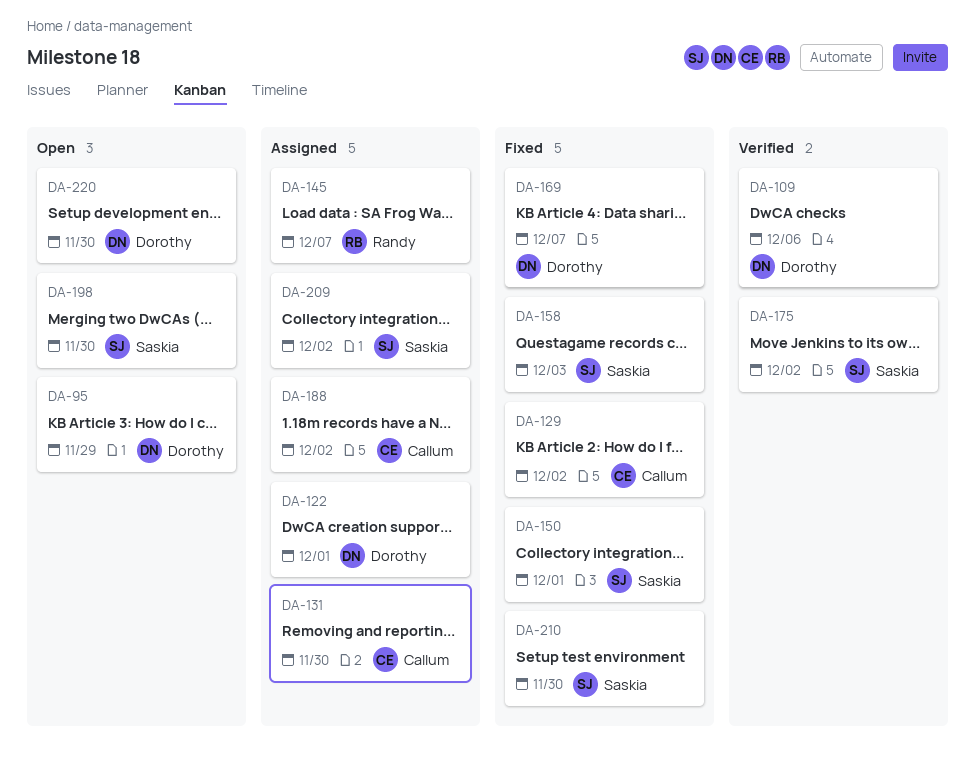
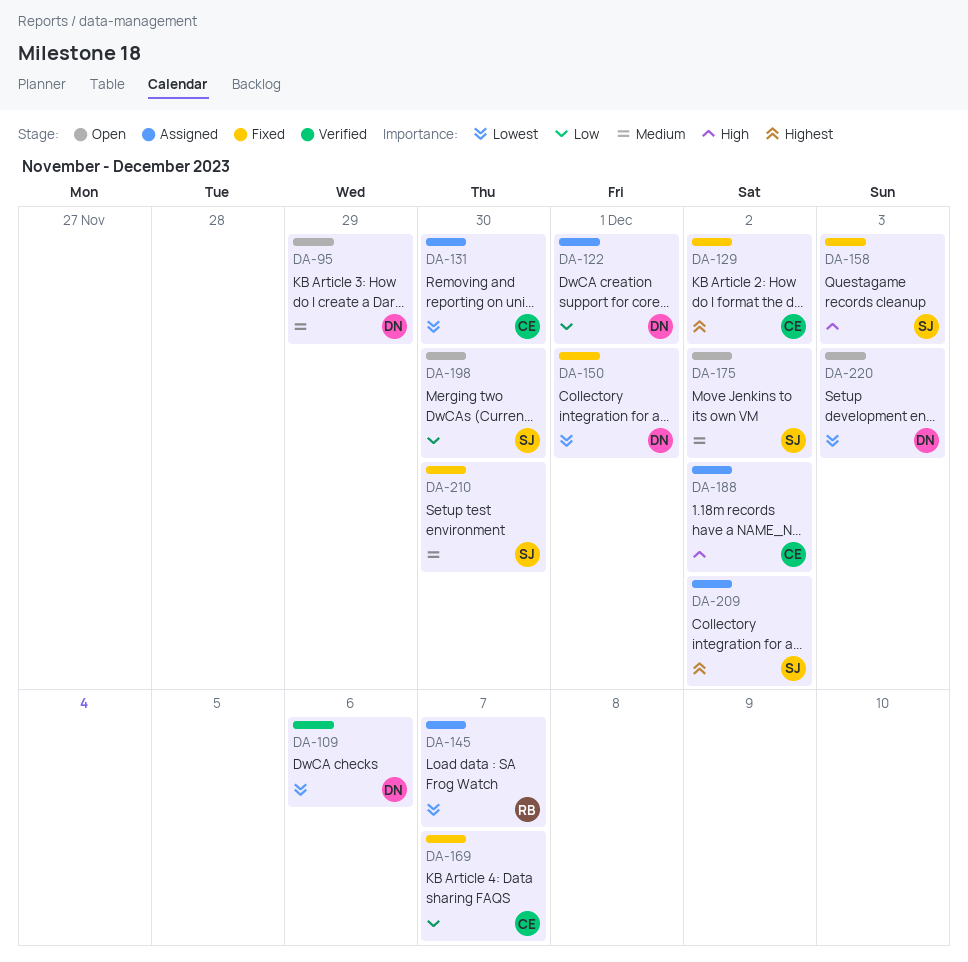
DA-150, owner: Saskia -> Dorothy
DA-169, owner: Dorothy -> Callum
DA-175, status: Verified -> Open
DA-220, due: Nov 30 -> Dec 3

